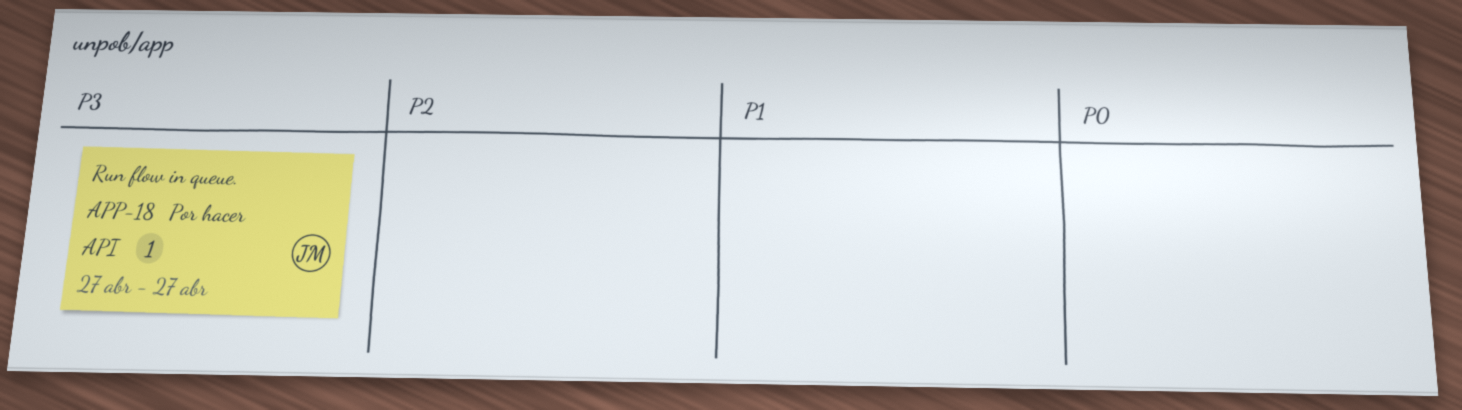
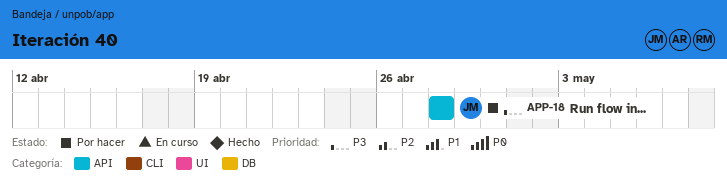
APP-18, start: Apr 27 -> Apr 28
APP-18, due: Apr 27 -> Apr 28

